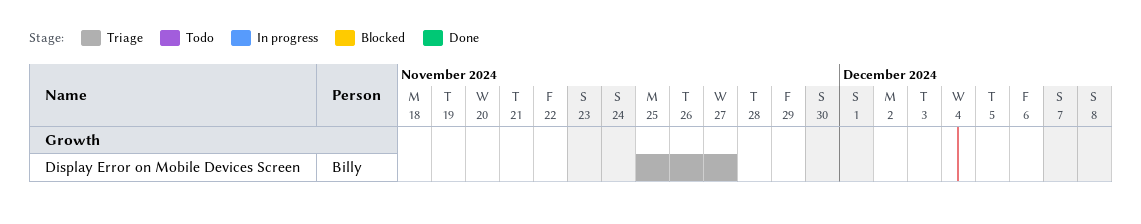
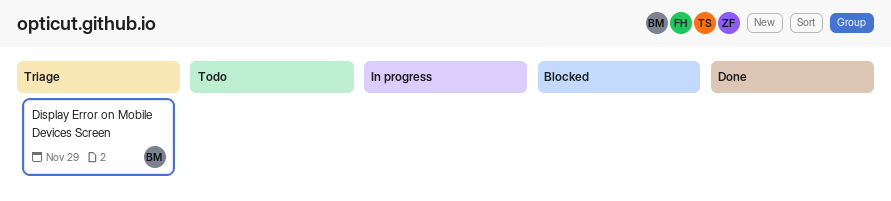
Display Error on Mobile Devices Screen, due: Nov 27 -> Nov 29

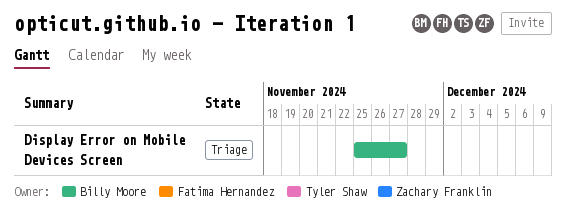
Display Error on Mobile Devices Screen, due: Nov 29 -> Nov 27

